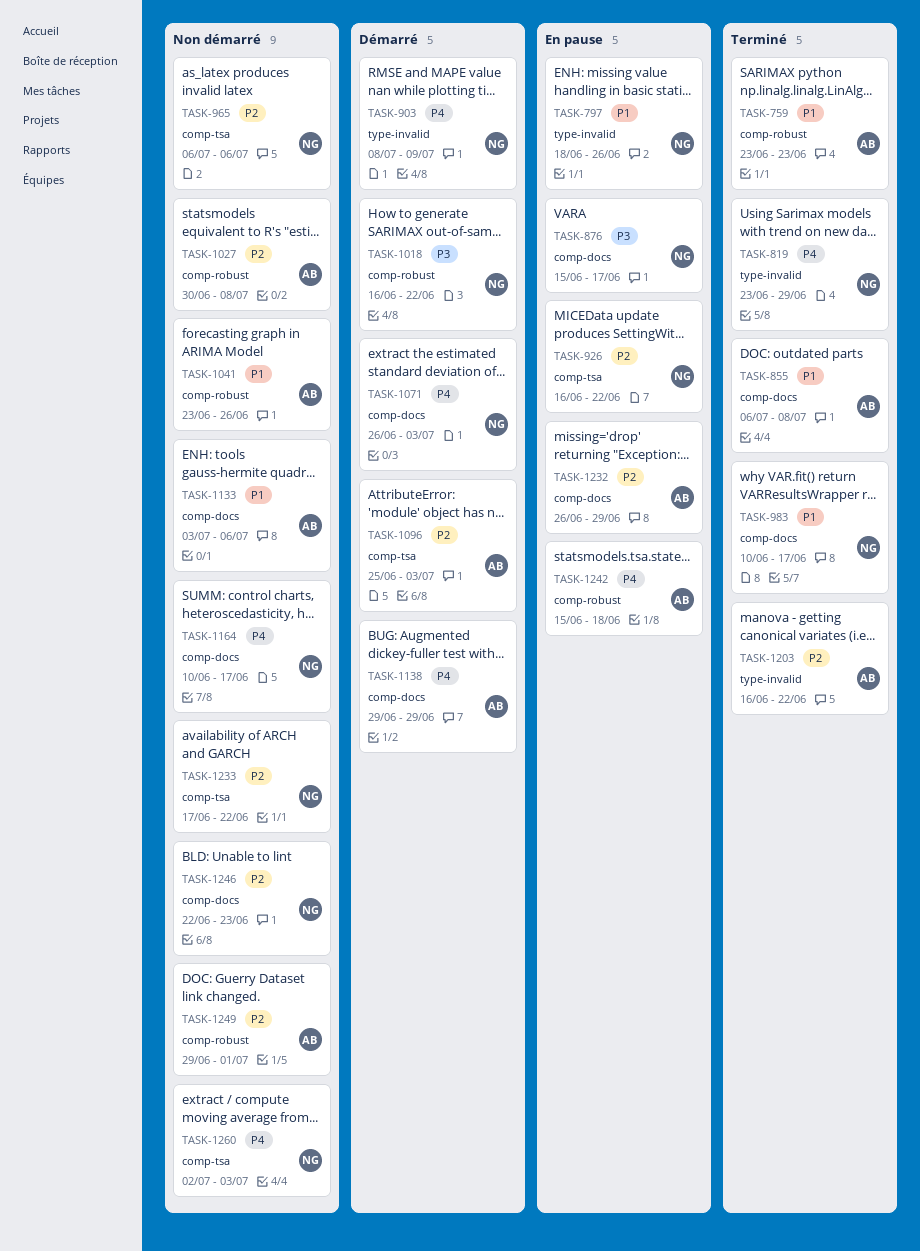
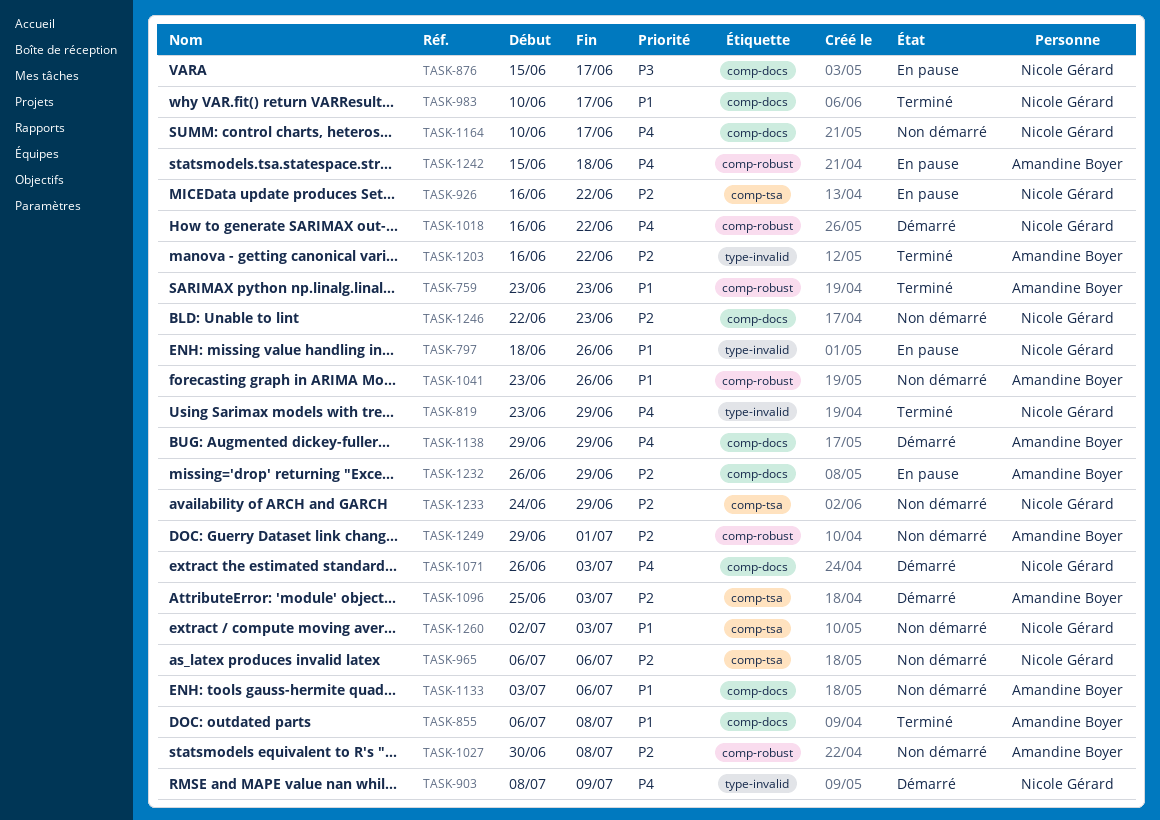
TASK-1018, priority: P3 -> P4
TASK-1233, start: Jun 17 -> Jun 24
TASK-1233, due: Jun 22 -> Jun 29
TASK-1260, priority: P4 -> P1

